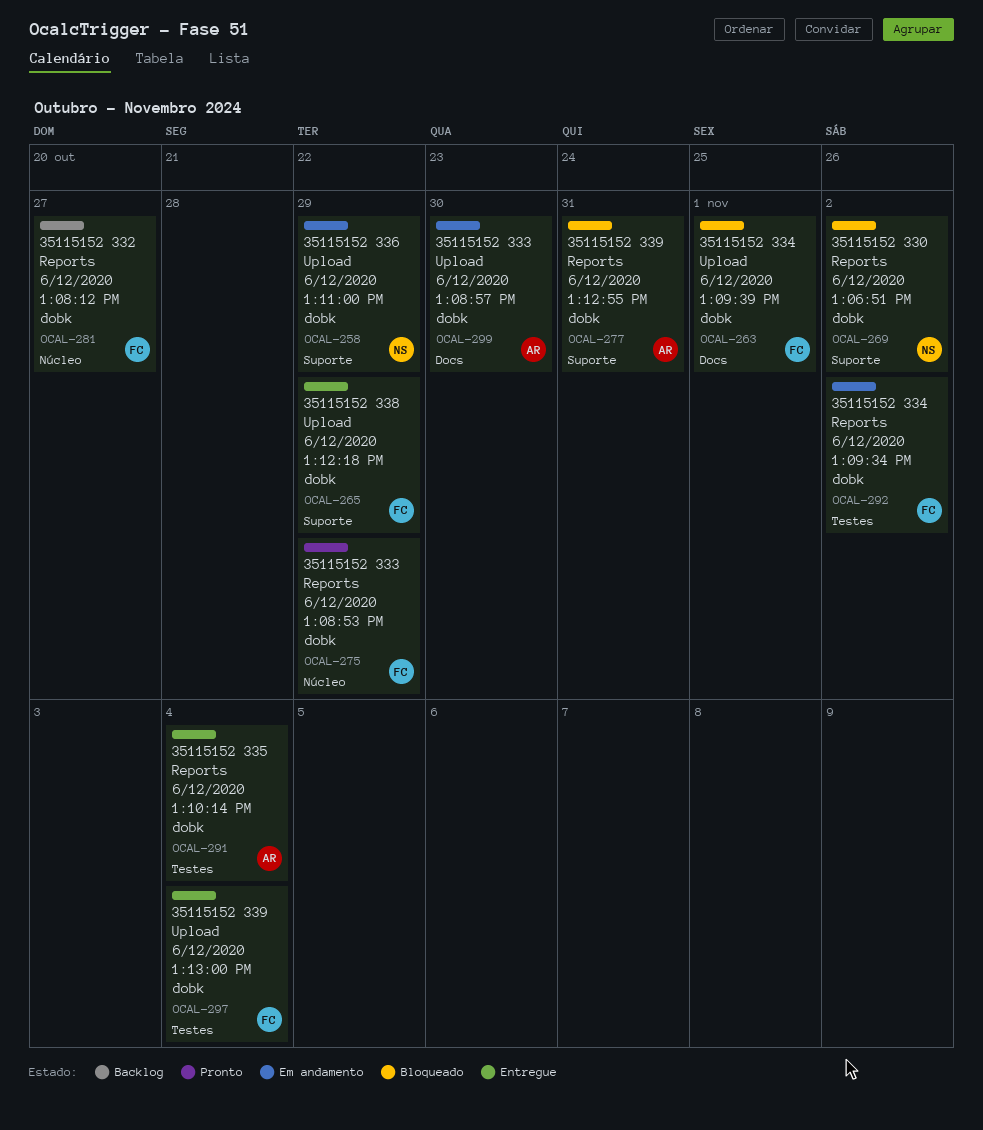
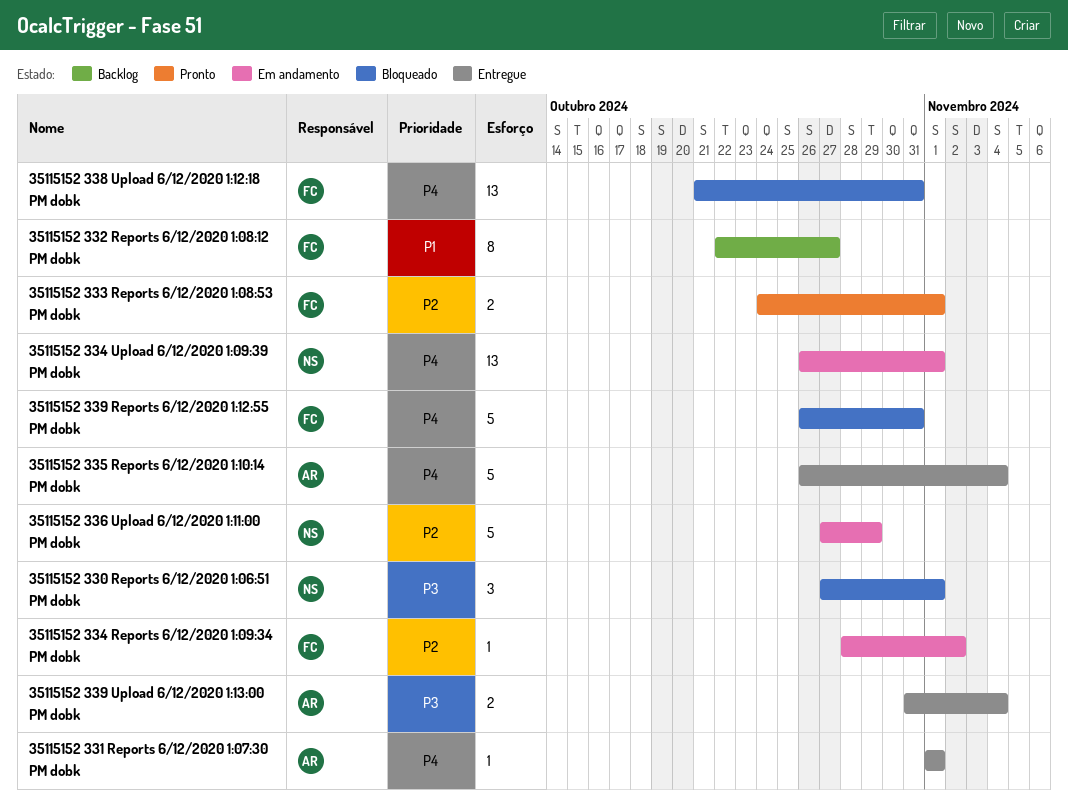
35115152 330 Reports 6/12/2020 1:06:51 PM dobk, due: Nov 2 -> Nov 1
35115152 331 Reports 6/12/2020 1:07:30 PM dobk: none -> present
35115152 333 Reports 6/12/2020 1:08:53 PM dobk, due: Oct 29 -> Nov 1
35115152 333 Upload 6/12/2020 1:08:57 PM dobk: present -> none
35115152 334 Upload 6/12/2020 1:09:39 PM dobk, status: Bloqueado -> Em andamento
35115152 334 Upload 6/12/2020 1:09:39 PM dobk, owner: FC -> NS
35115152 338 Upload 6/12/2020 1:12:18 PM dobk, status: Entregue -> Bloqueado
35115152 338 Upload 6/12/2020 1:12:18 PM dobk, due: Oct 29 -> Oct 31
35115152 339 Reports 6/12/2020 1:12:55 PM dobk, owner: AR -> FC
35115152 339 Upload 6/12/2020 1:13:00 PM dobk, owner: FC -> AR

